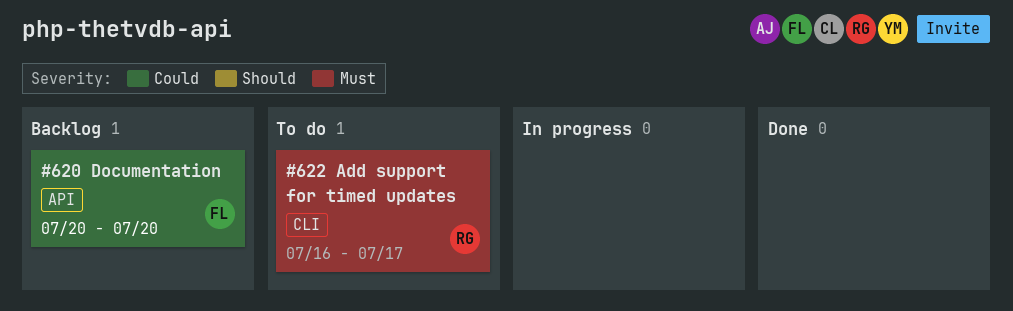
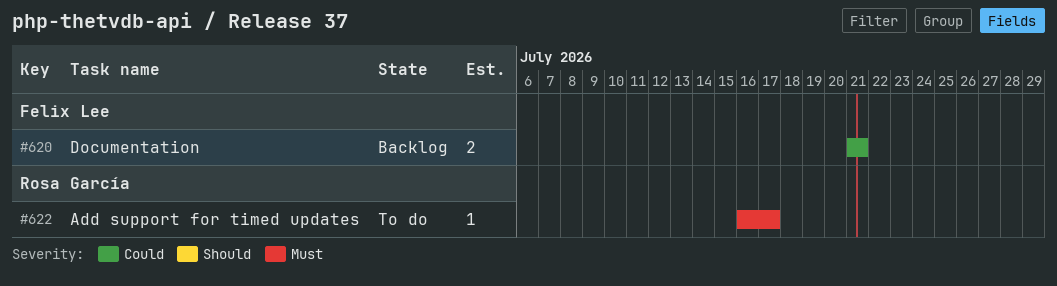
#620, start: Jul 20 -> Jul 21
#620, due: Jul 20 -> Jul 21

